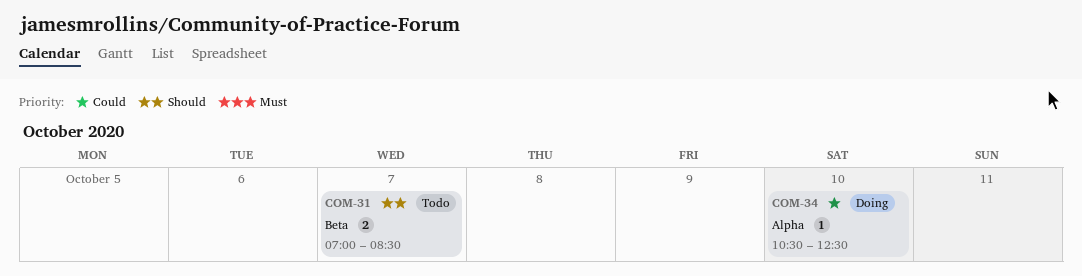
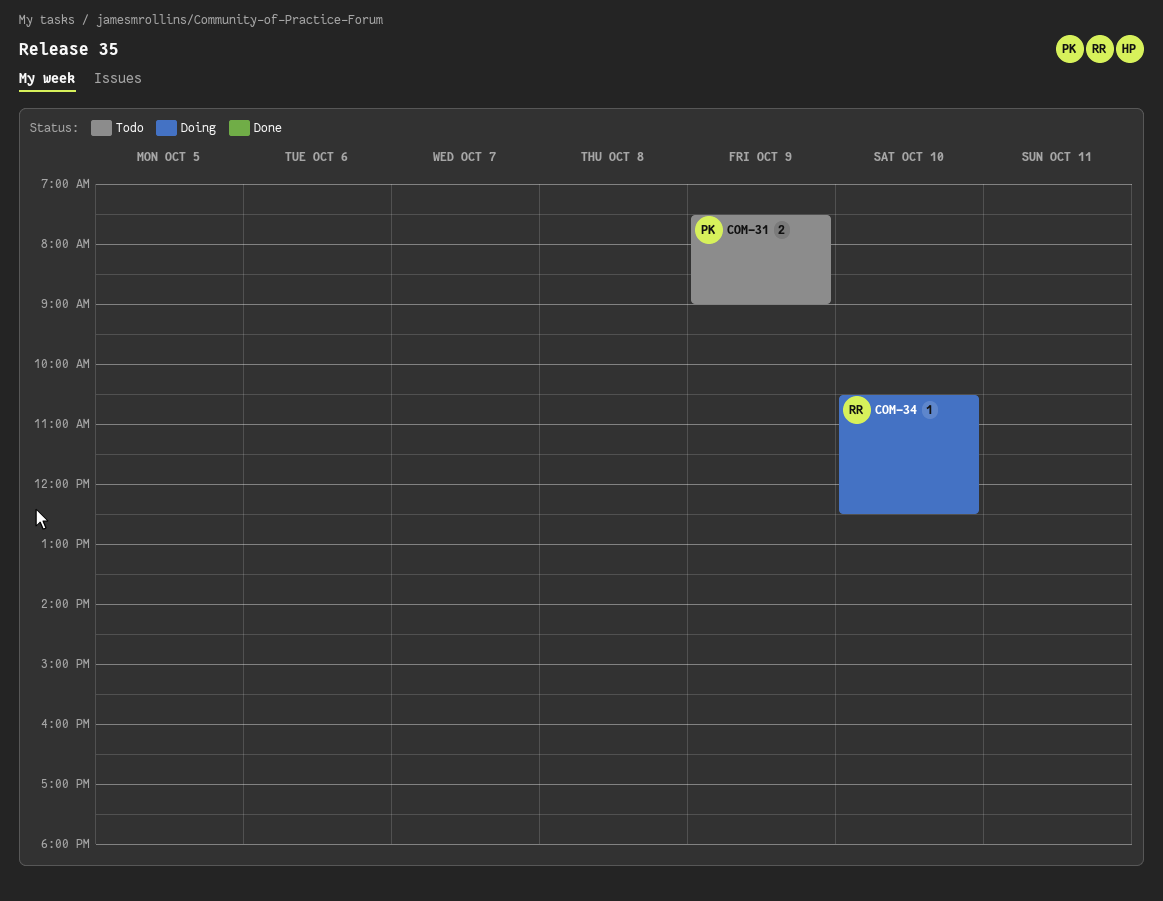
COM-31, day: Oct 7 -> Oct 9
COM-31, begins: 07:00 -> 07:30
COM-31, ends: 08:30 -> 09:00

